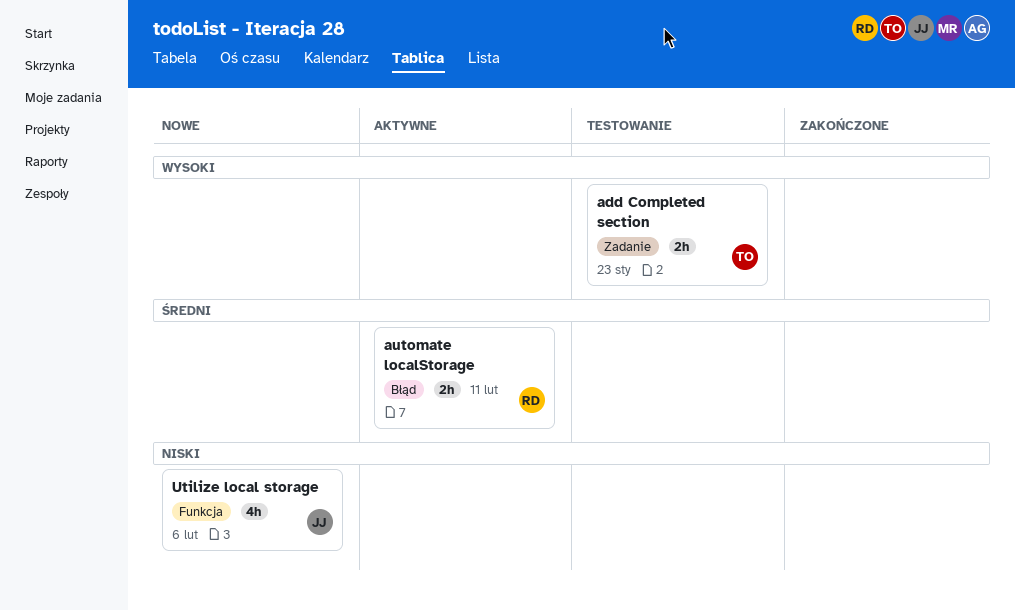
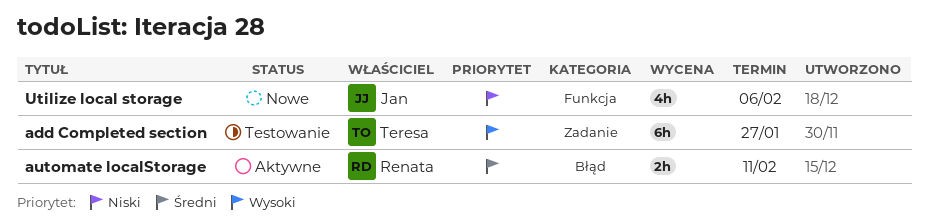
add Completed section, estimate: 2h -> 6h
add Completed section, due: Jan 23 -> Jan 27

